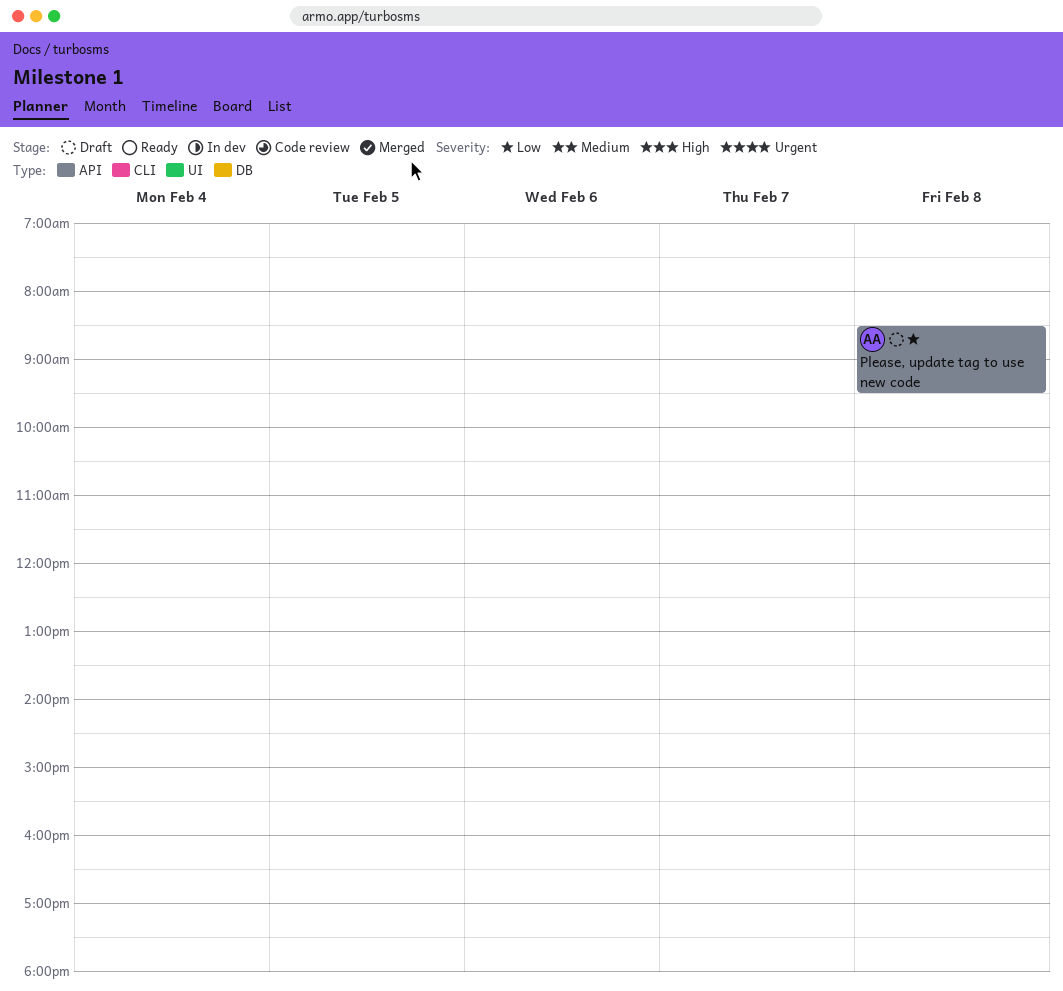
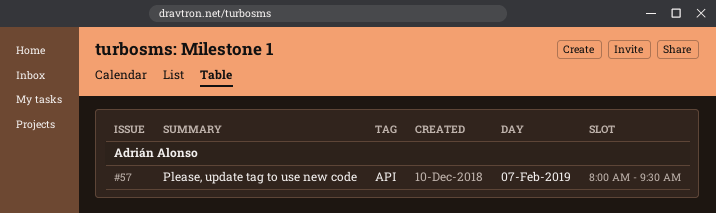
Please, update tag to use new code, day: Feb 8 -> Feb 7
Please, update tag to use new code, begins: 08:30 -> 08:00

